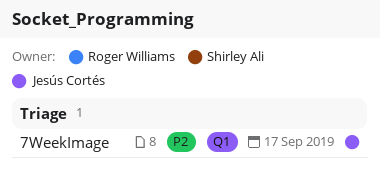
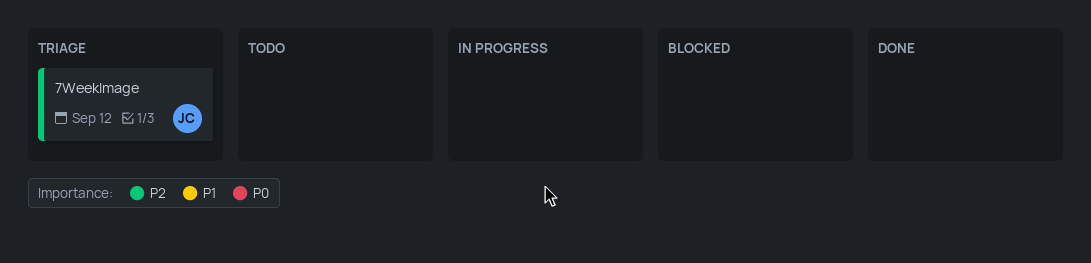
7WeekImage, due: Sep 17 -> Sep 12

